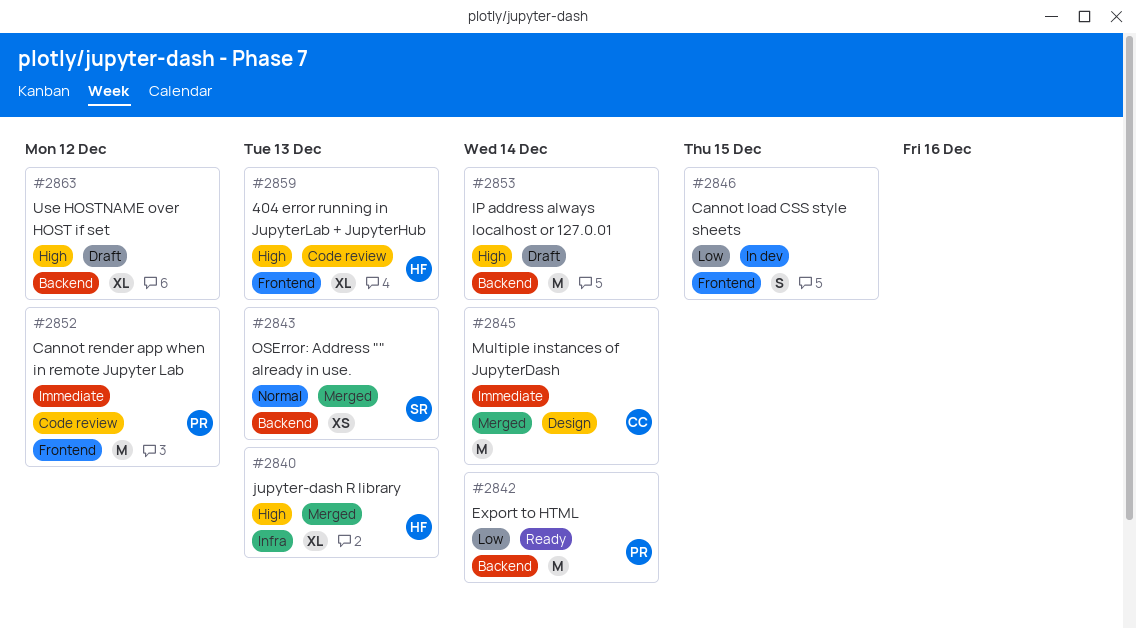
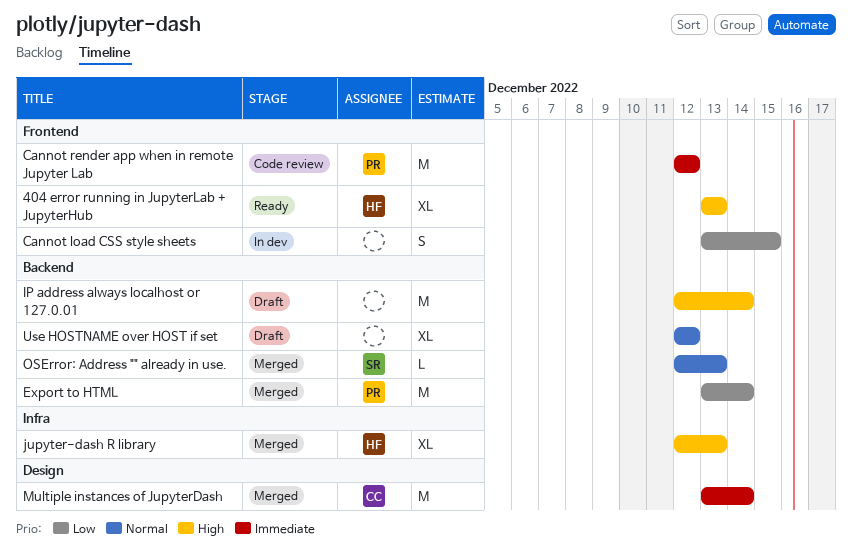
404 error running in JupyterLab + JupyterHub, status: Code review -> Ready
Export to HTML, status: Ready -> Merged
OSError: Address "" already in use., estimate: XS -> L
Use HOSTNAME over HOST if set, priority: High -> Normal

